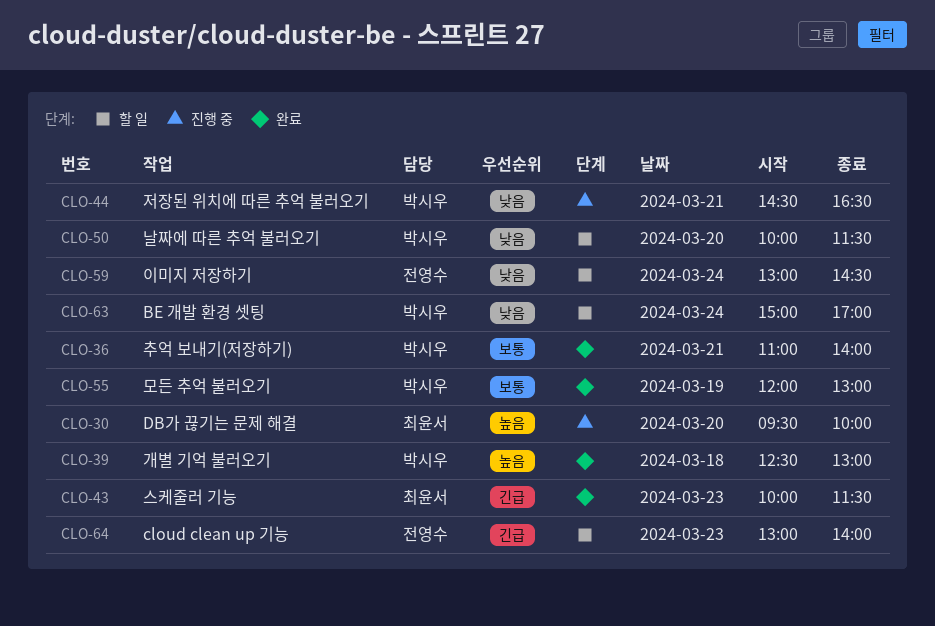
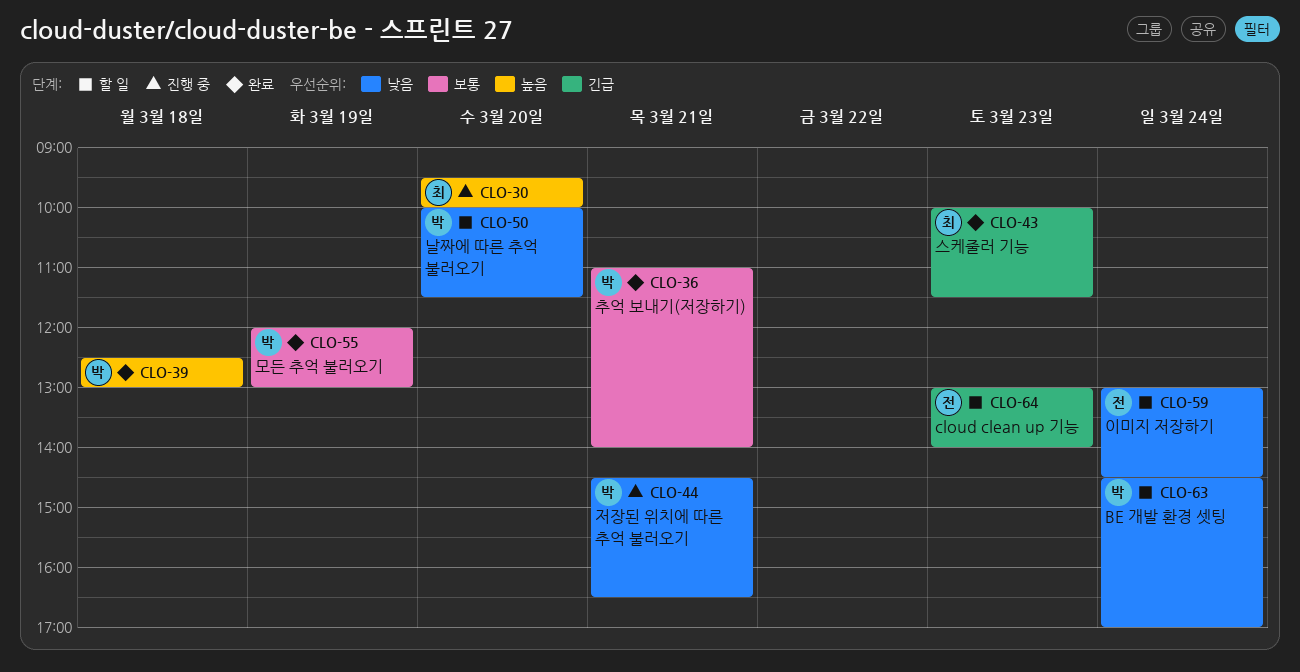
CLO-63, begins: 15:00 -> 14:30

